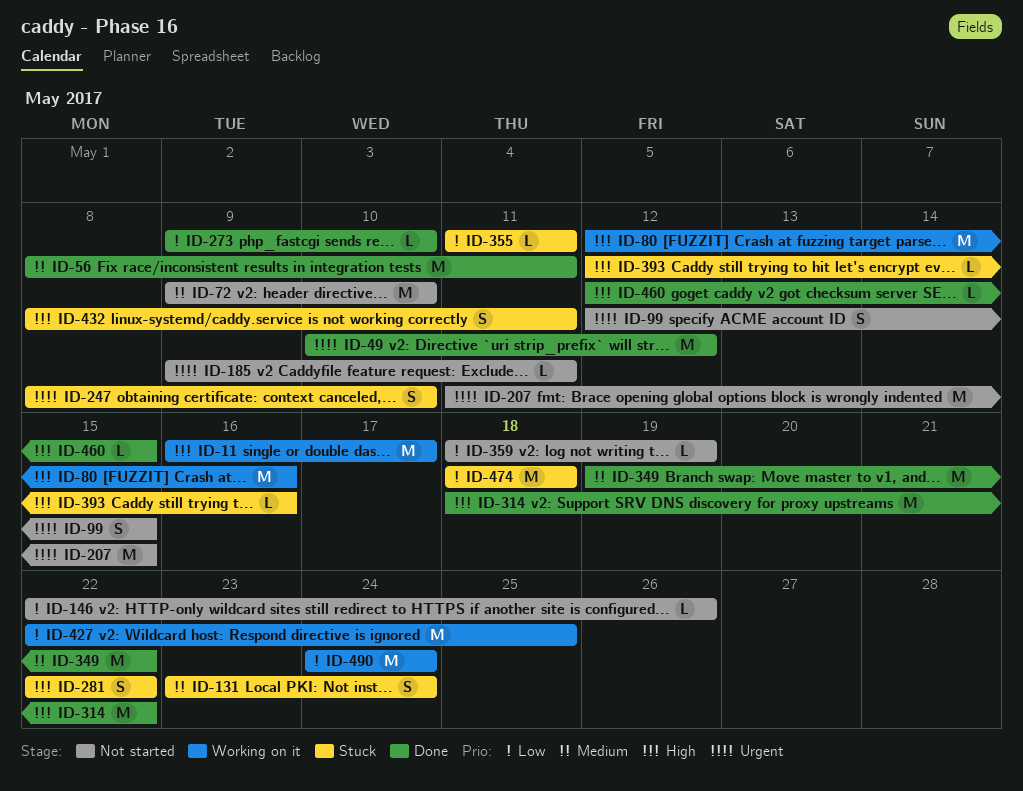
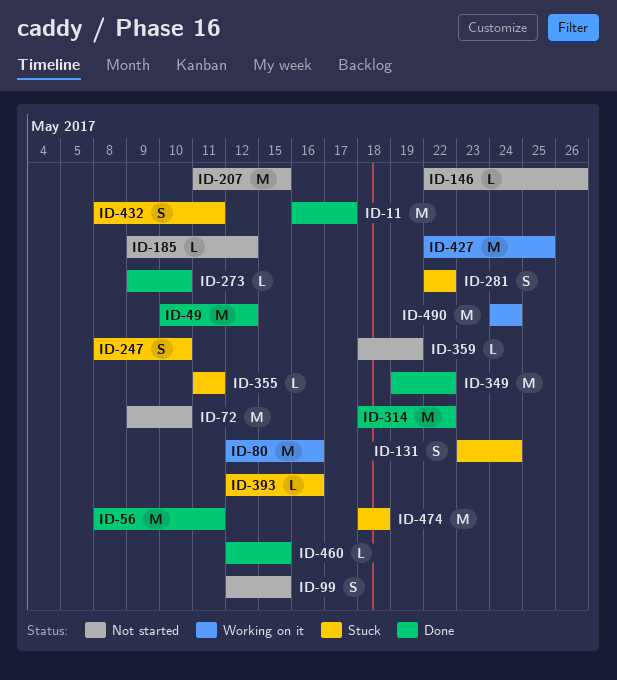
ID-11, status: Working on it -> Done
ID-185, due: May 11 -> May 12

